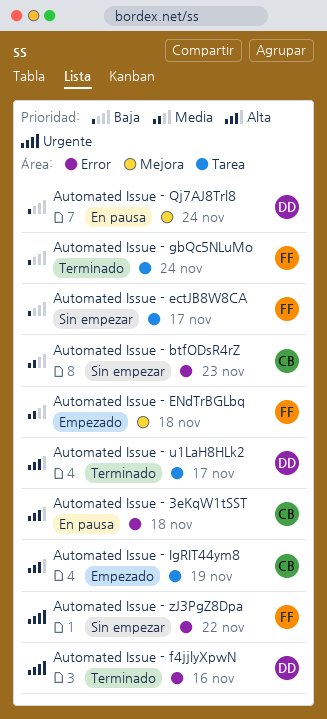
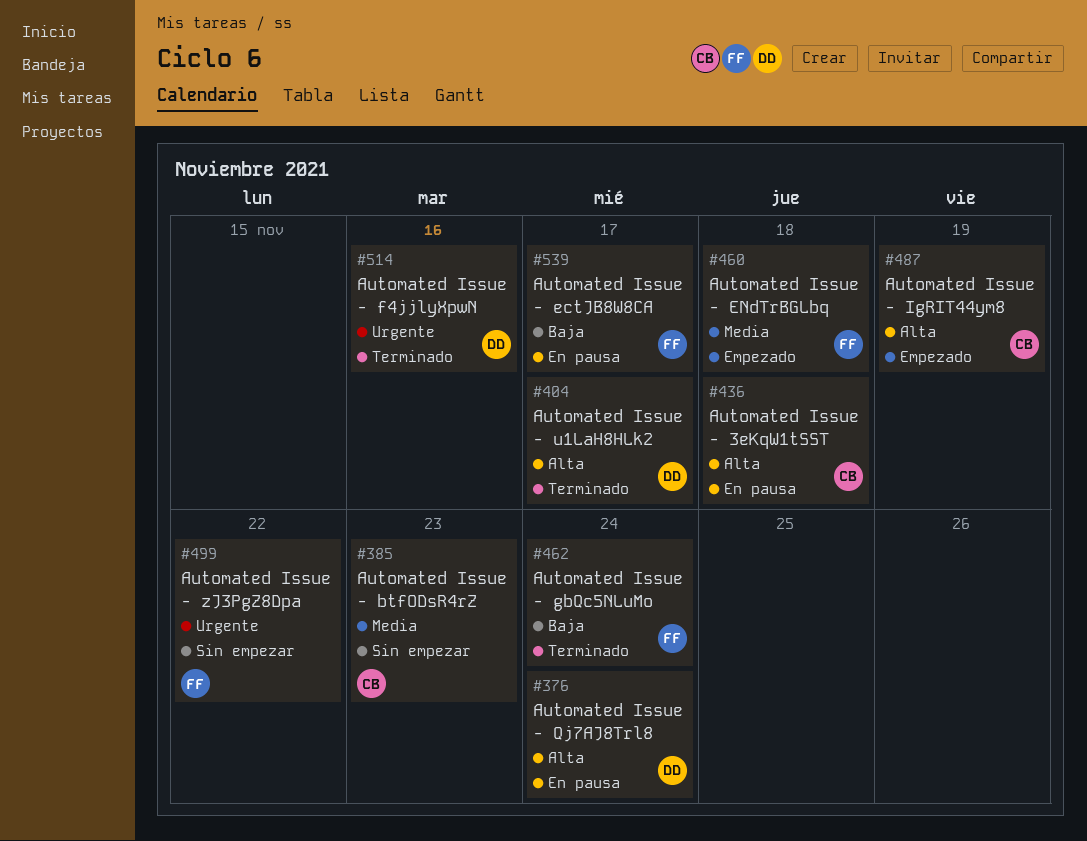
Automated Issue - ectJB8W8CA, status: Sin empezar -> En pausa
Automated Issue - Qj7AJ8Trl8, priority: Baja -> Alta

